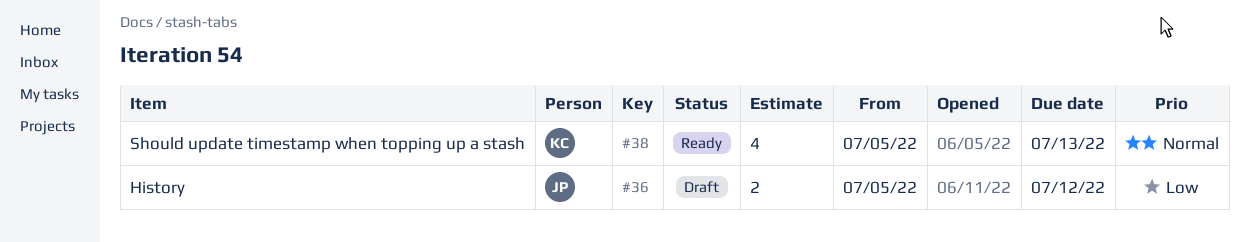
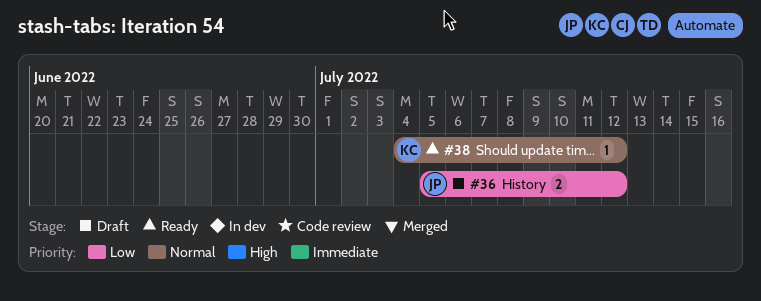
#38, estimate: 4 -> 1
#38, start: Jul 5 -> Jul 4
#38, due: Jul 13 -> Jul 12

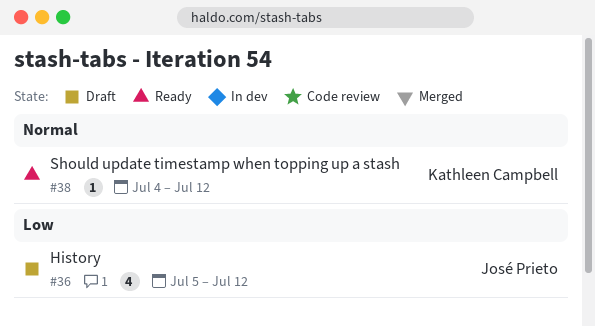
#36, estimate: 2 -> 4

